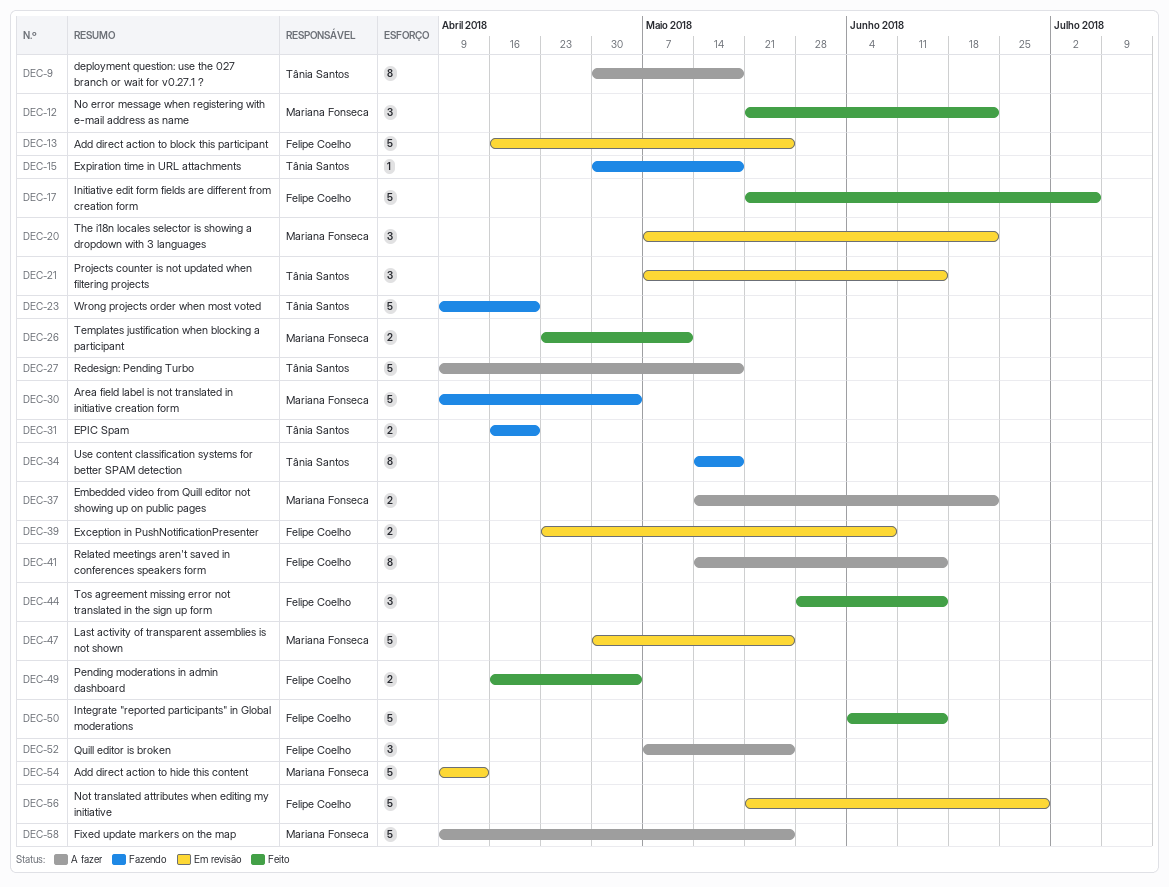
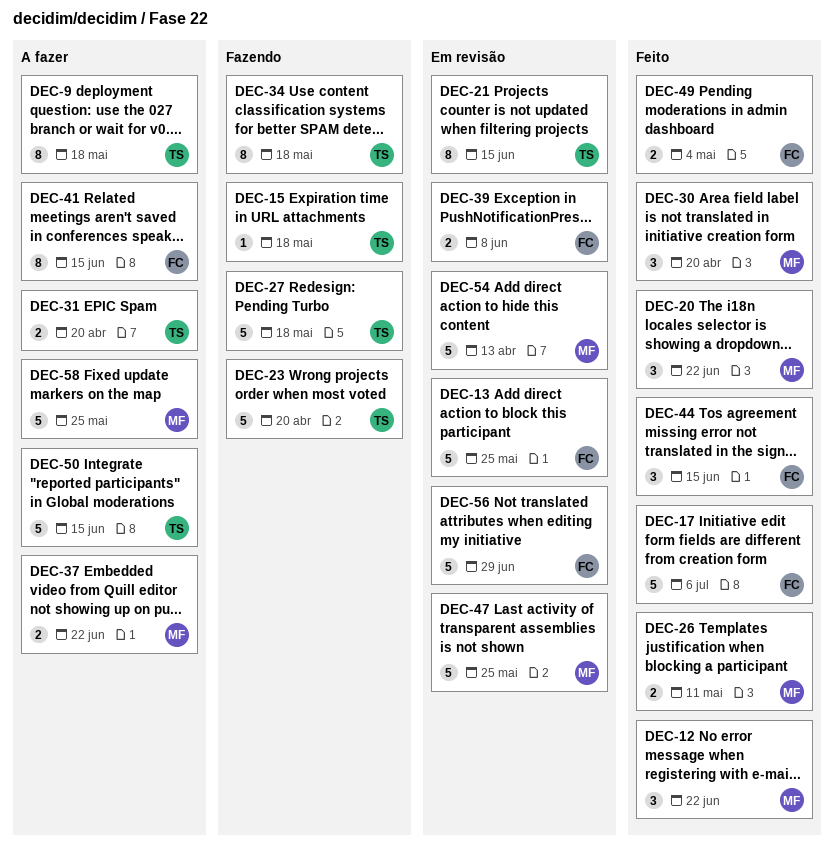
DEC-20, status: Em revisão -> Feito
DEC-21, estimate: 3 -> 8
DEC-27, status: A fazer -> Fazendo
DEC-30, status: Fazendo -> Feito
DEC-30, estimate: 5 -> 3
DEC-30, due: May 4 -> Apr 20
DEC-31, status: Fazendo -> A fazer
DEC-50, status: Feito -> A fazer
DEC-50, owner: Felipe Coelho -> Tânia Santos
DEC-52: present -> none

